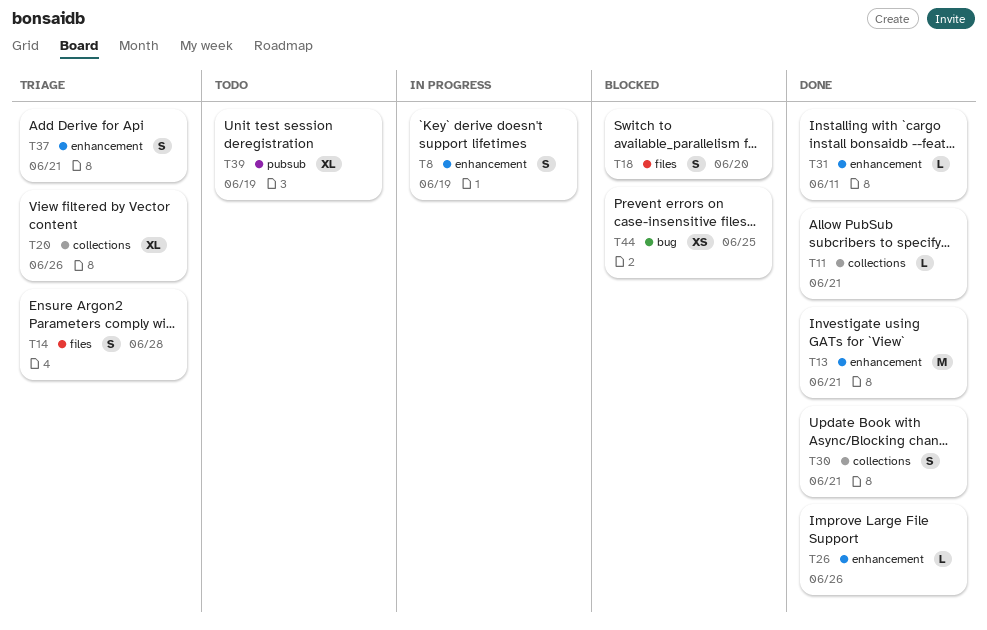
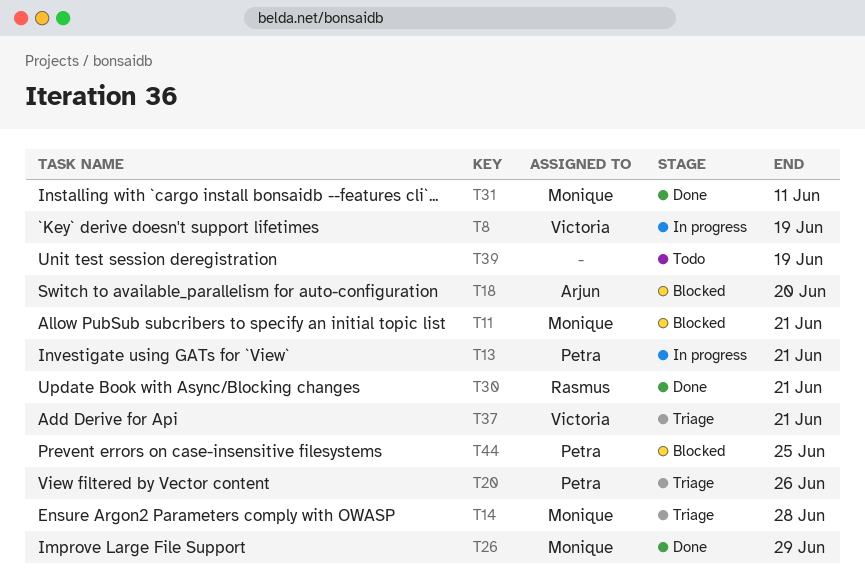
T11, status: Done -> Blocked
T13, status: Done -> In progress
T26, due: Jun 26 -> Jun 29

